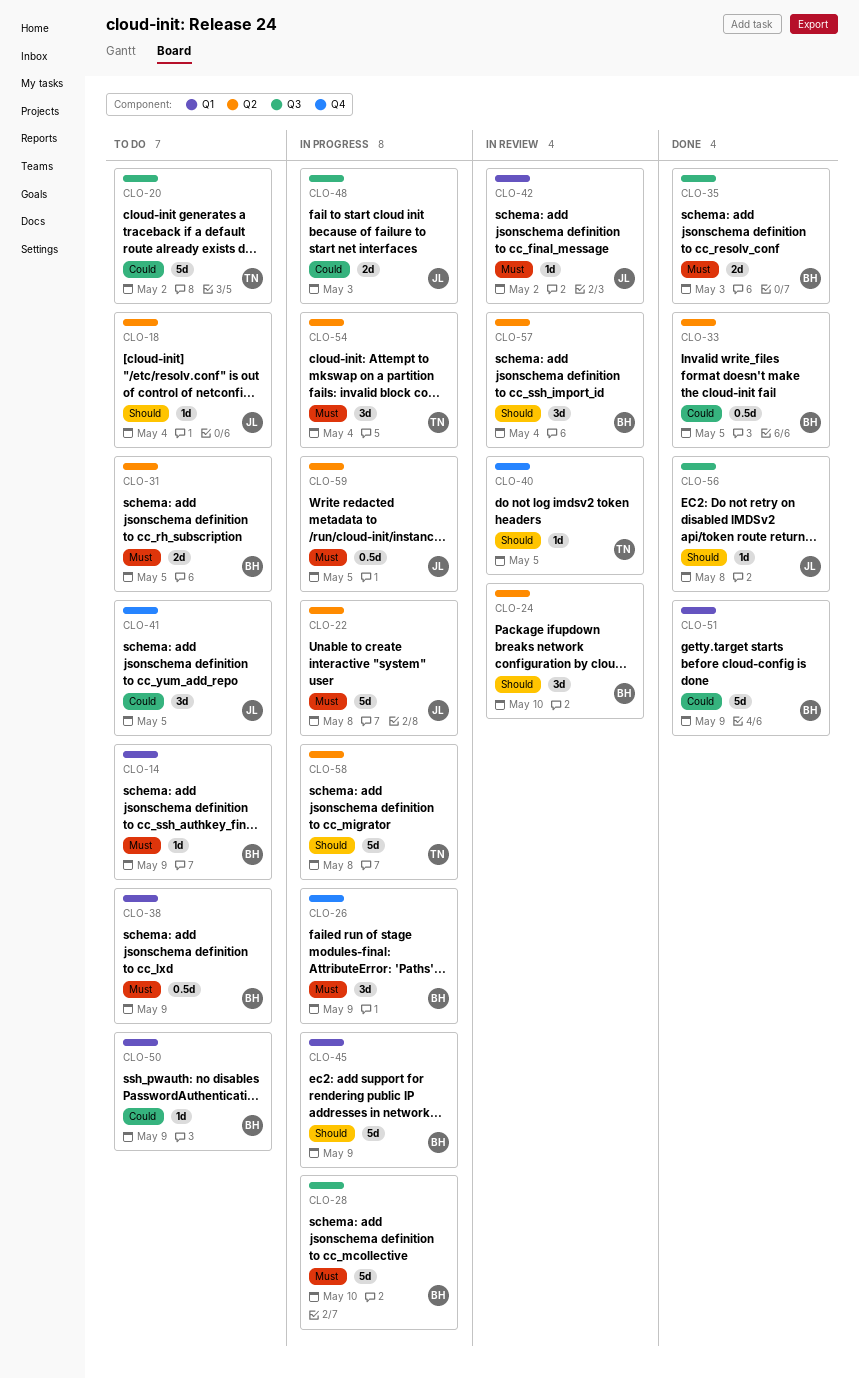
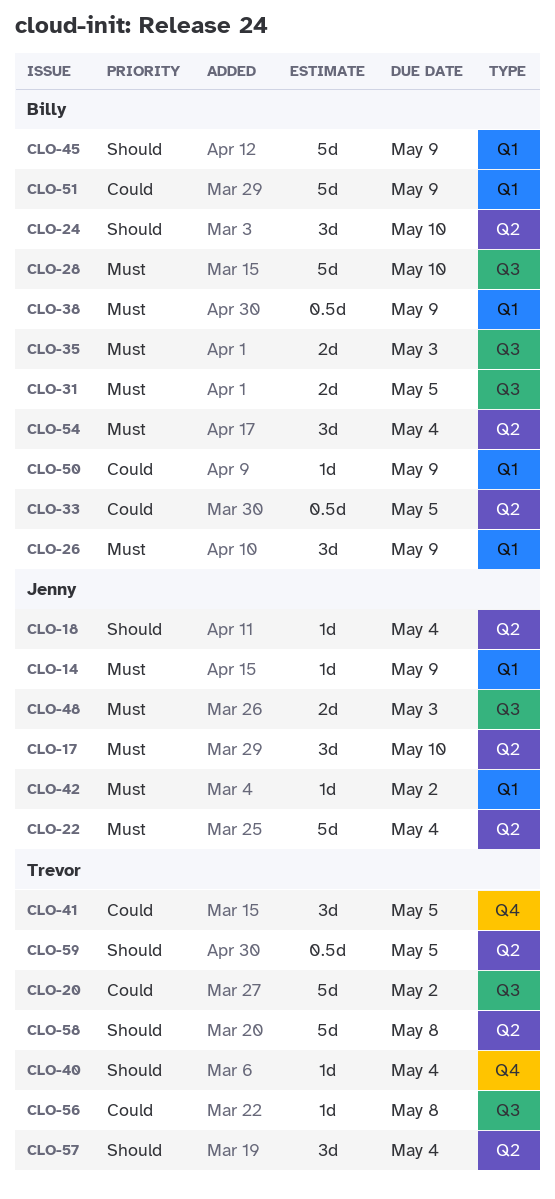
CLO-14, owner: Billy -> Jenny
CLO-17: none -> present
CLO-22, due: May 8 -> May 4
CLO-26, label: Q4 -> Q1
CLO-31, label: Q2 -> Q3
CLO-40, due: May 5 -> May 4
CLO-41, owner: Jenny -> Trevor
CLO-48, priority: Could -> Must
CLO-54, owner: Trevor -> Billy
CLO-56, owner: Jenny -> Trevor
CLO-56, priority: Should -> Could
CLO-57, owner: Billy -> Trevor
CLO-59, owner: Jenny -> Trevor
CLO-59, priority: Must -> Should

